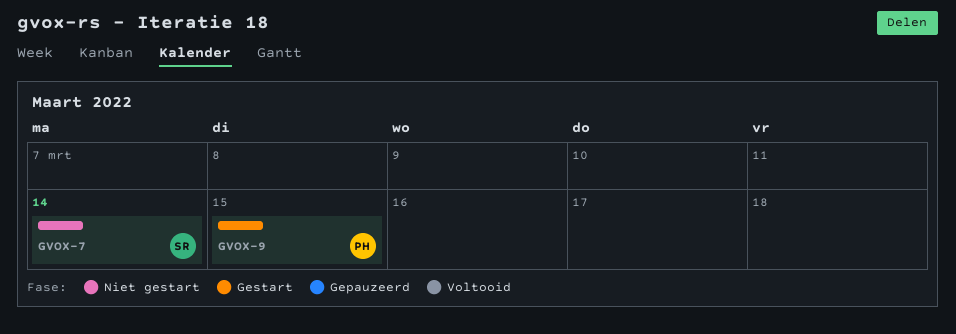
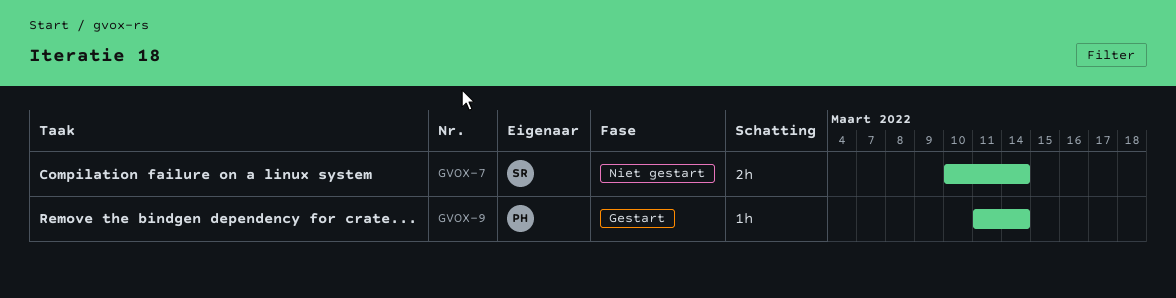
GVOX-9, due: Mar 15 -> Mar 14

